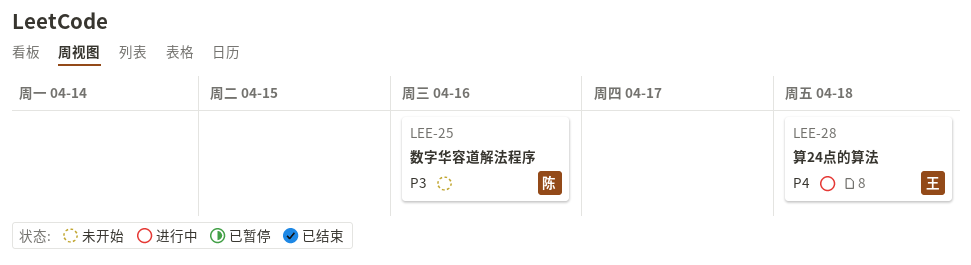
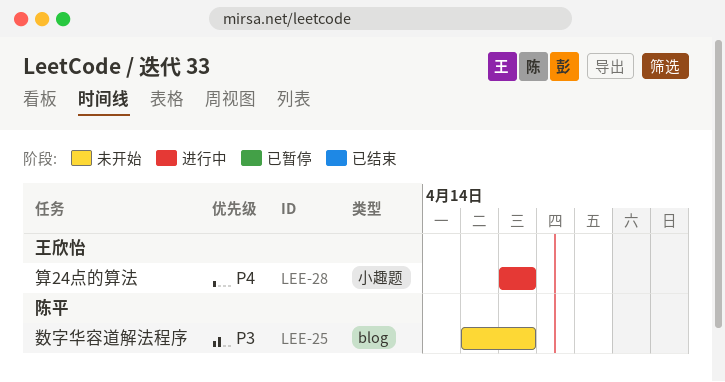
LEE-28, due: Apr 18 -> Apr 16

